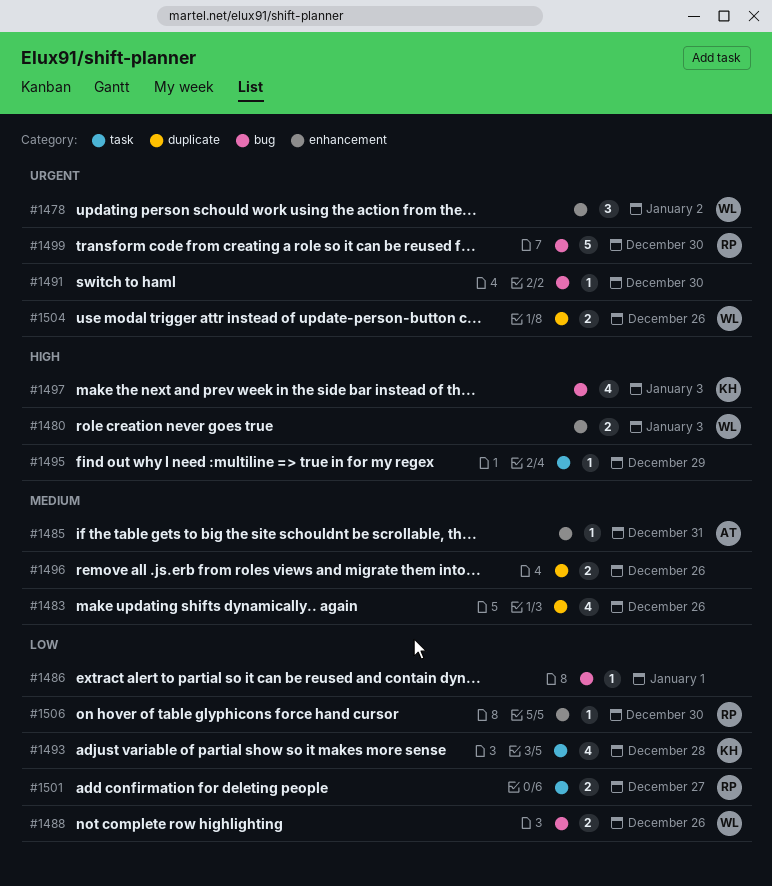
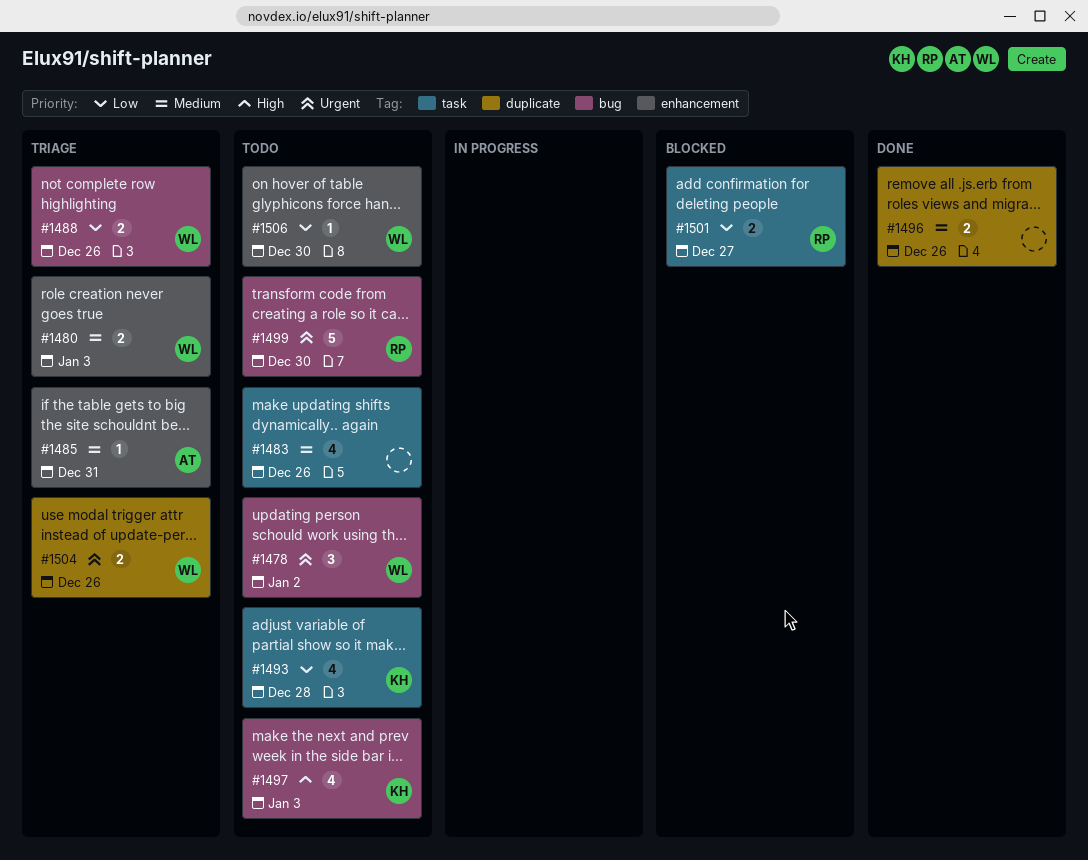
#1478, label: enhancement -> bug
#1480, priority: High -> Medium
#1483, label: duplicate -> task
#1486: present -> none
#1491: present -> none
#1495: present -> none
#1506, owner: RP -> WL

